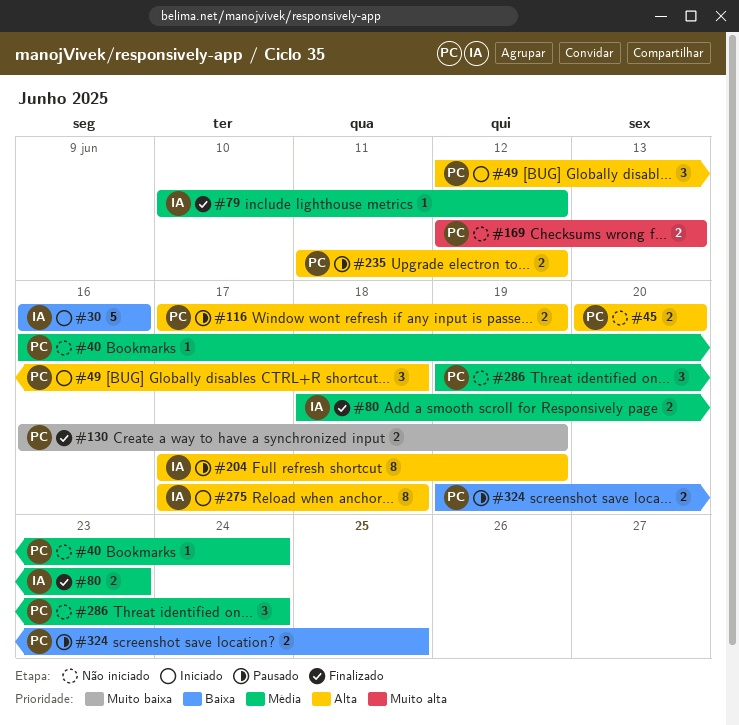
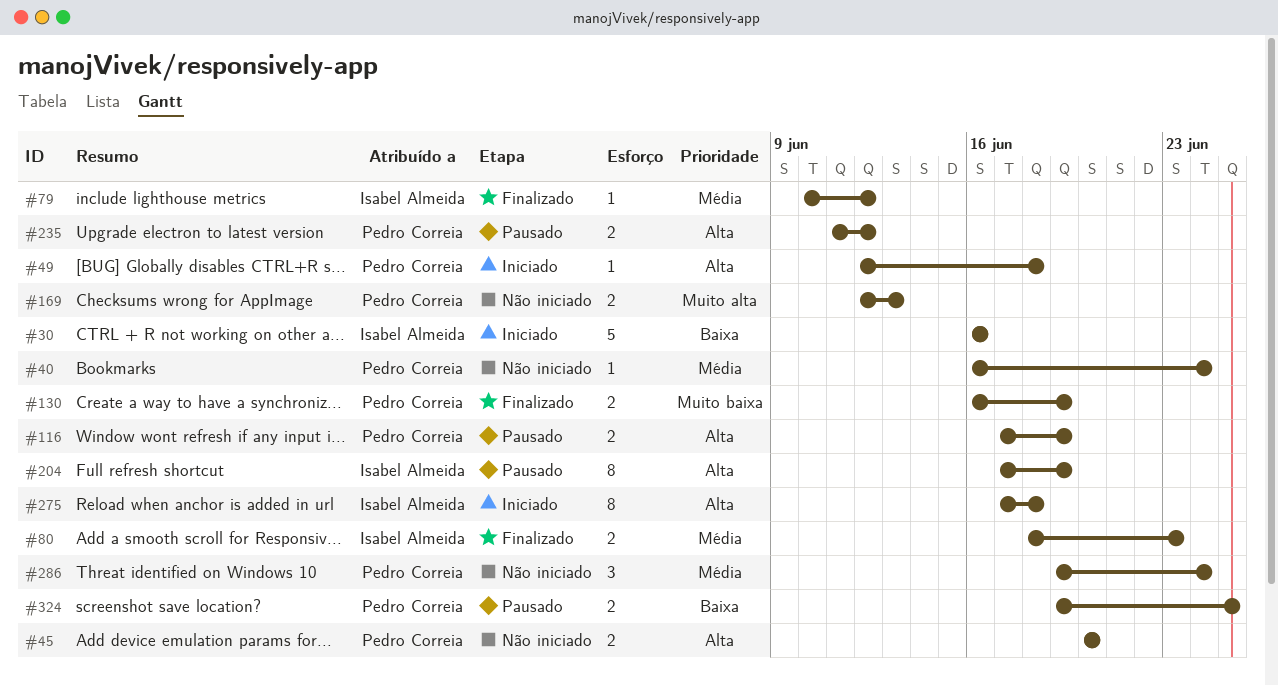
#49, estimate: 3 -> 1

